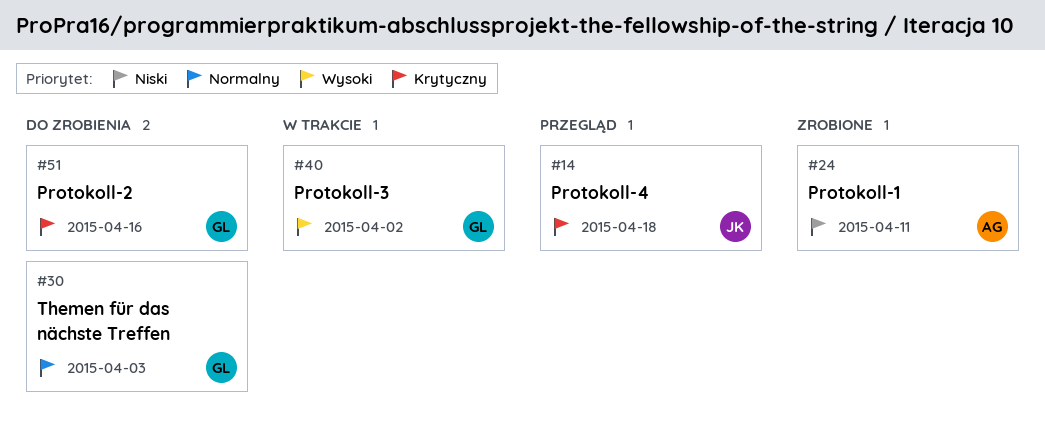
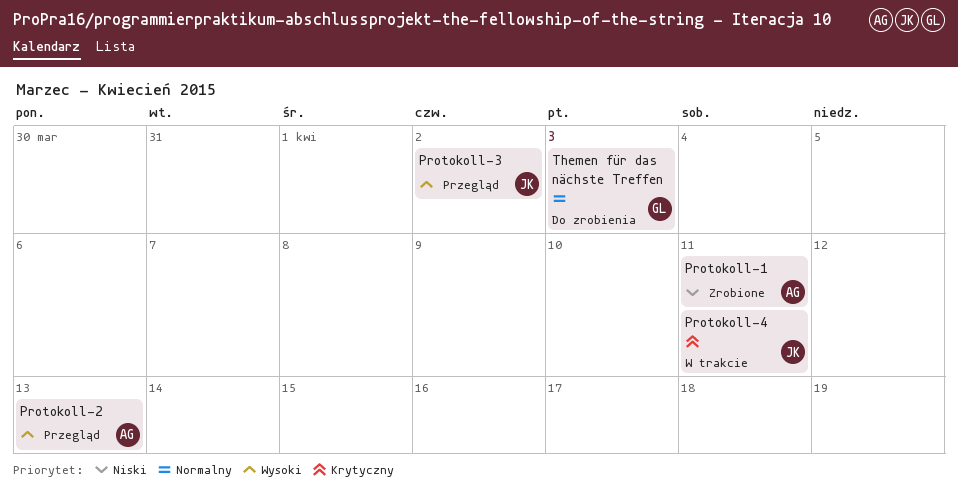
Protokoll-2, status: Do zrobienia -> Przegląd
Protokoll-2, owner: GL -> AG
Protokoll-2, priority: Krytyczny -> Wysoki
Protokoll-2, due: Apr 16 -> Apr 13
Protokoll-3, status: W trakcie -> Przegląd
Protokoll-3, owner: GL -> JK
Protokoll-4, status: Przegląd -> W trakcie
Protokoll-4, due: Apr 18 -> Apr 11

